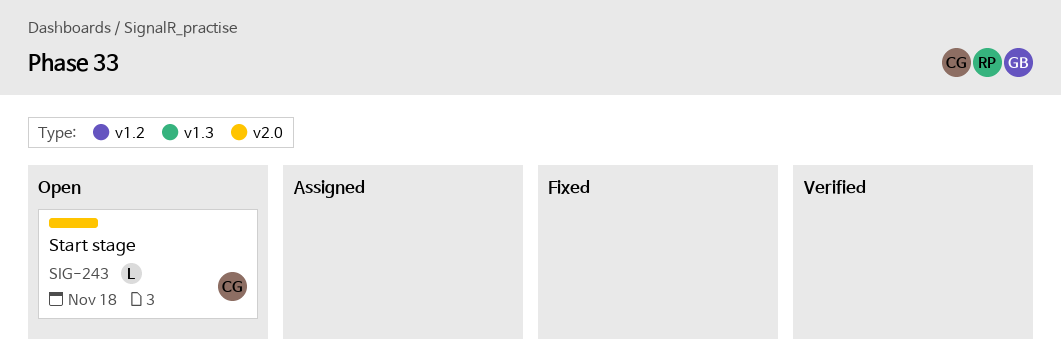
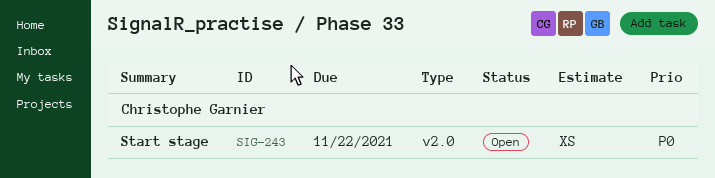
SIG-243, estimate: L -> XS
SIG-243, due: Nov 18 -> Nov 22

